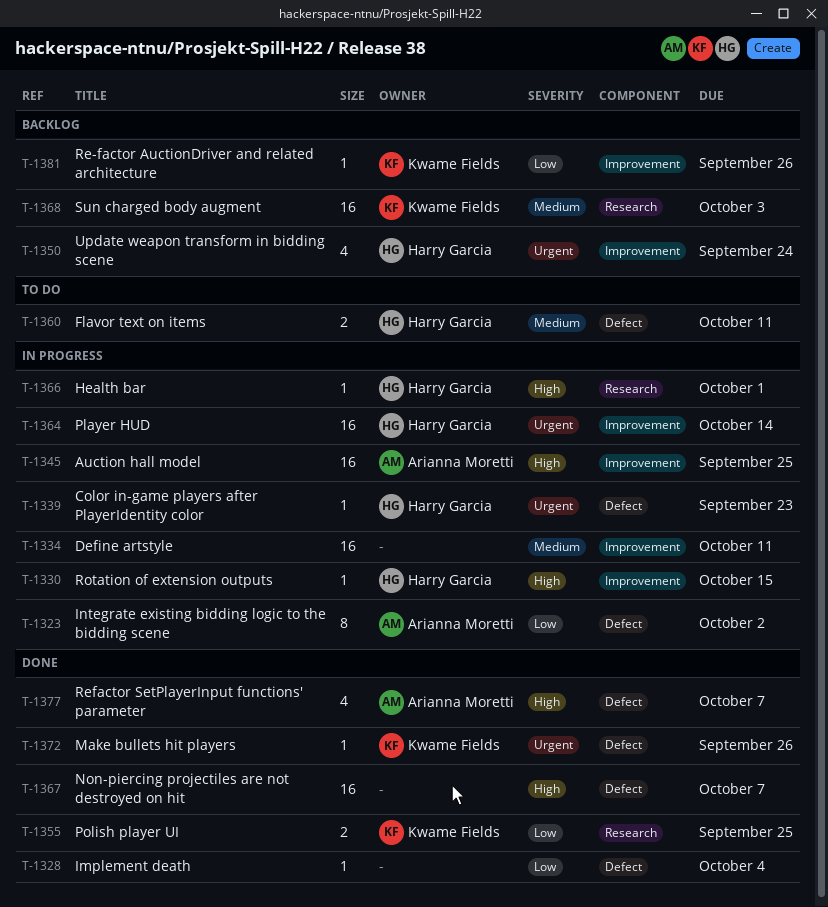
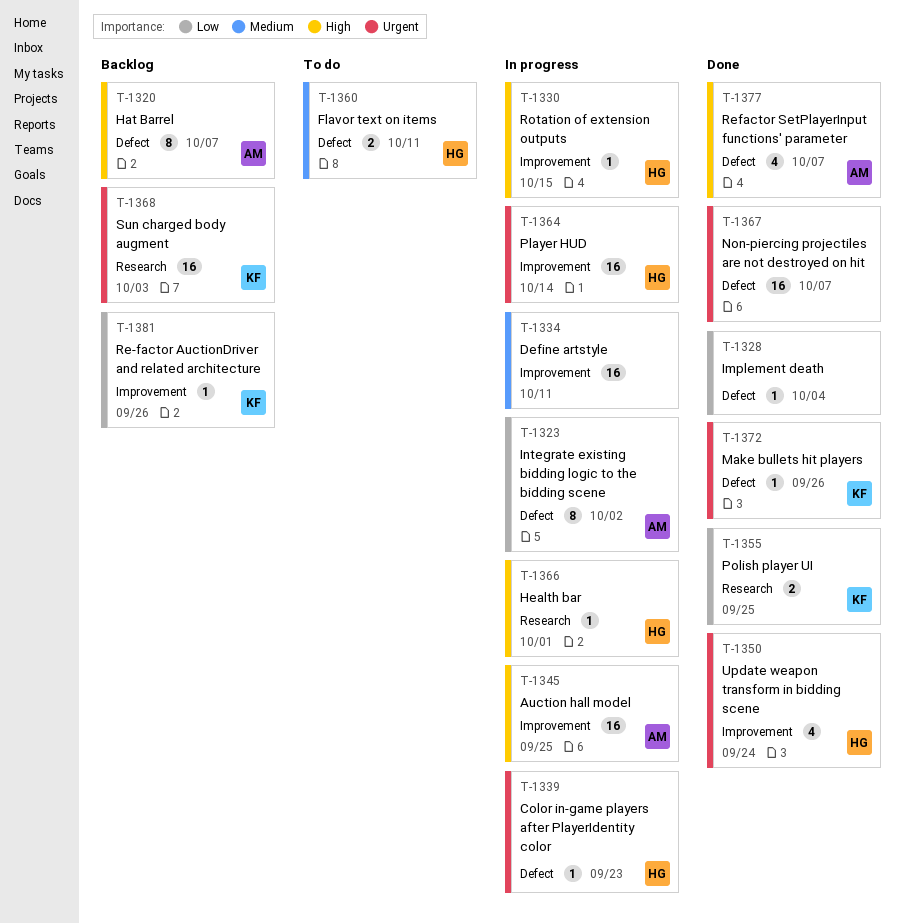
T-1320: none -> present
T-1350, status: Backlog -> Done
T-1367, priority: High -> Urgent
T-1368, priority: Medium -> Urgent

